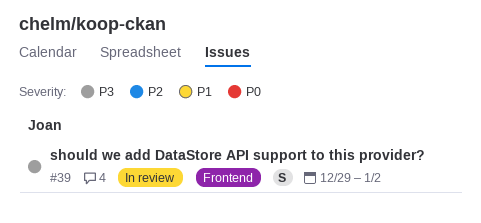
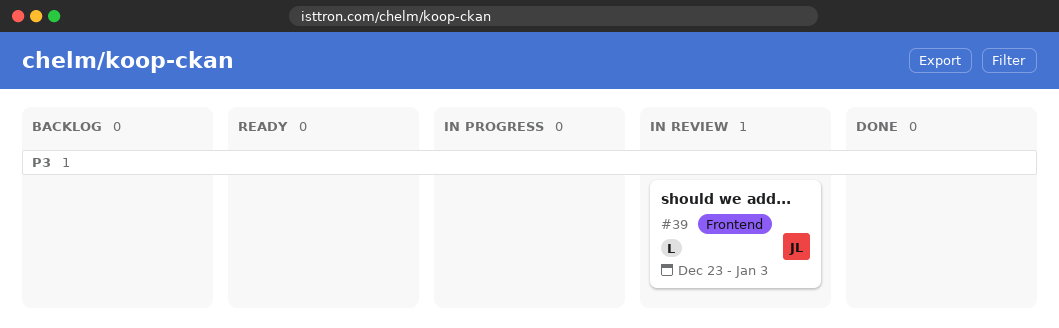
#39, estimate: S -> L
#39, start: Dec 29 -> Dec 23
#39, due: Jan 2 -> Jan 3

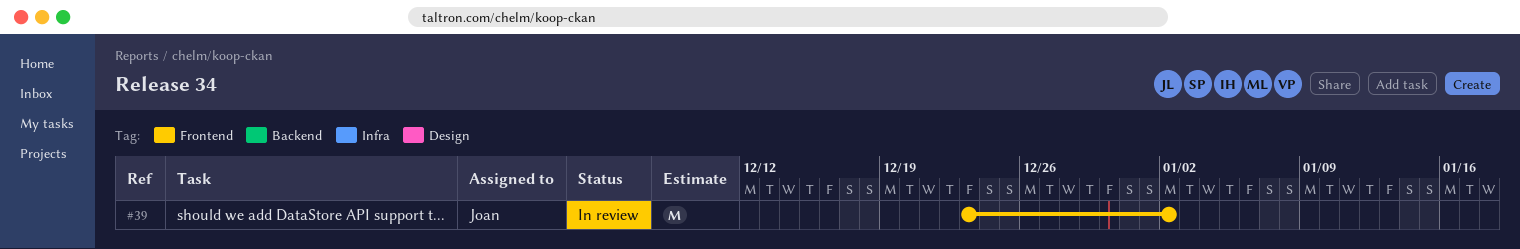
#39, estimate: L -> M
#39, due: Jan 3 -> Jan 2

